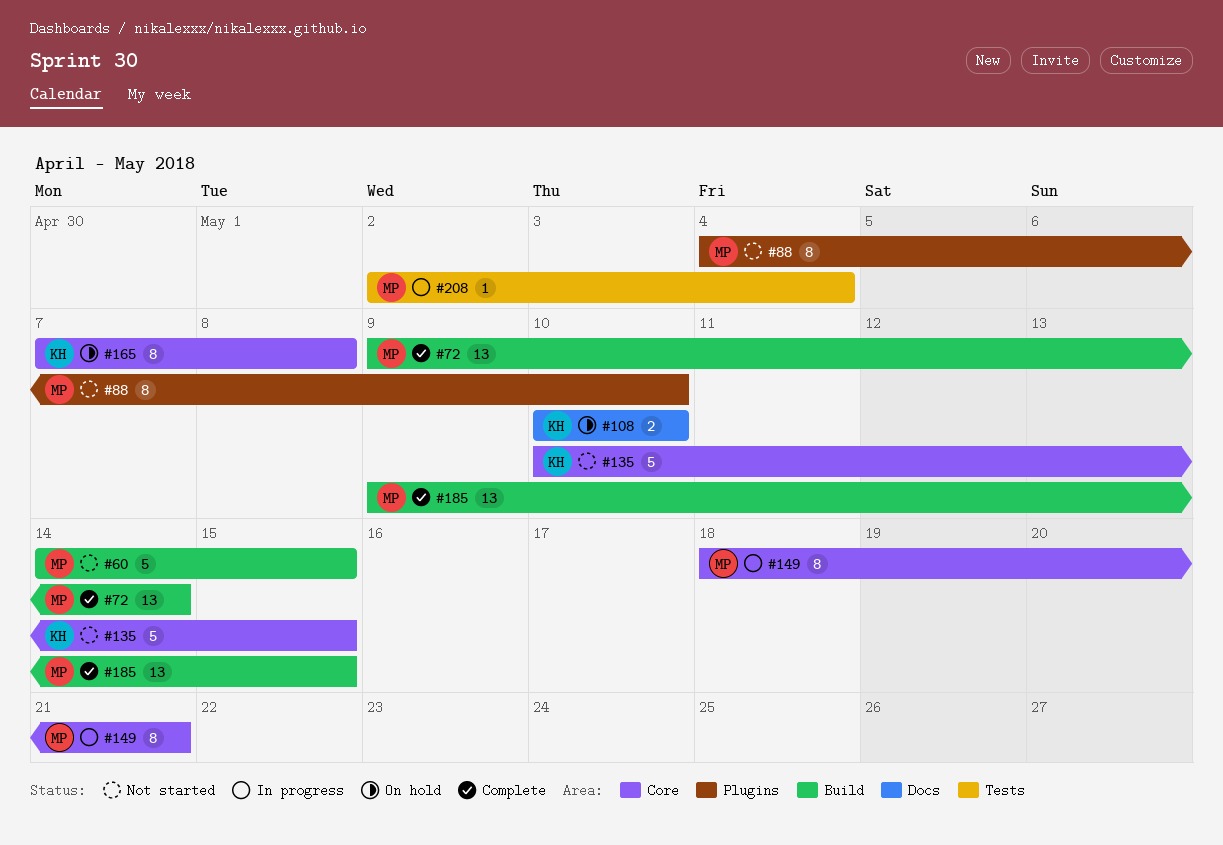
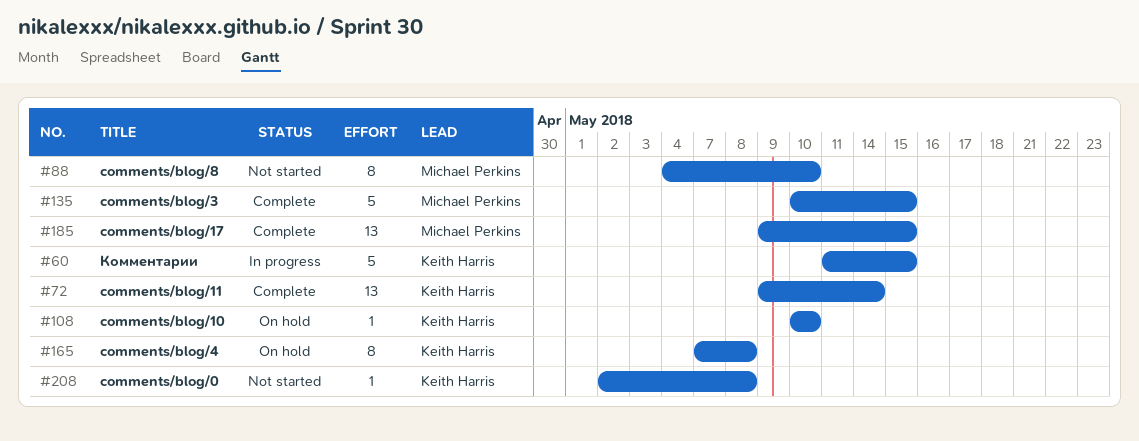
#60, status: Not started -> In progress
#60, owner: Michael Perkins -> Keith Harris
#60, start: May 14 -> May 11
#72, owner: Michael Perkins -> Keith Harris
#108, estimate: 2 -> 1
#135, status: Not started -> Complete
#135, owner: Keith Harris -> Michael Perkins
#149: present -> none
#208, status: In progress -> Not started
#208, owner: Michael Perkins -> Keith Harris
#208, due: May 4 -> May 8

